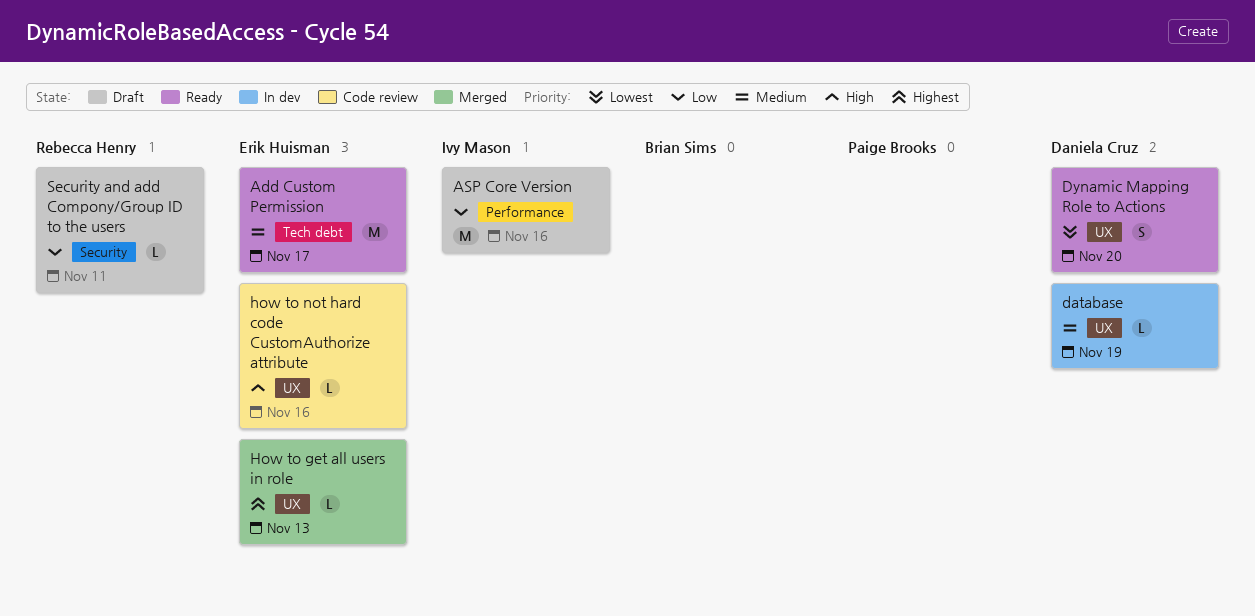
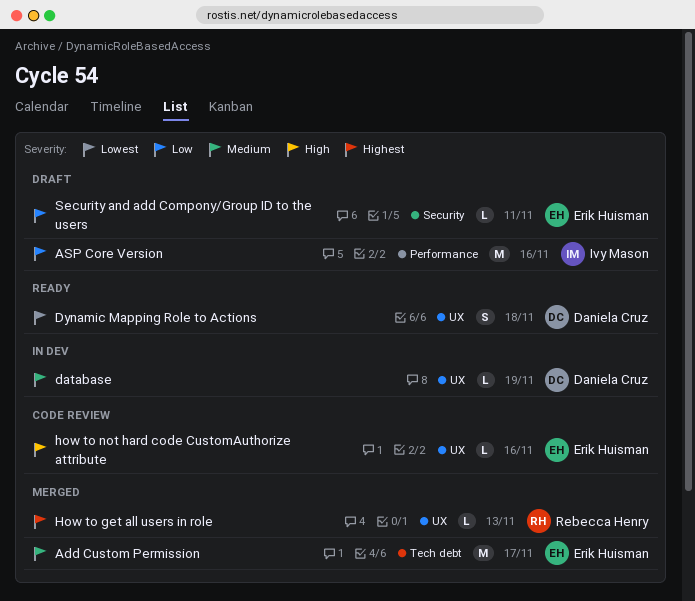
Add Custom Permission, status: Ready -> Merged
Dynamic Mapping Role to Actions, due: Nov 20 -> Nov 18
How to get all users in role, owner: Erik Huisman -> Rebecca Henry
Security and add Compony/Group ID to the users, owner: Rebecca Henry -> Erik Huisman

